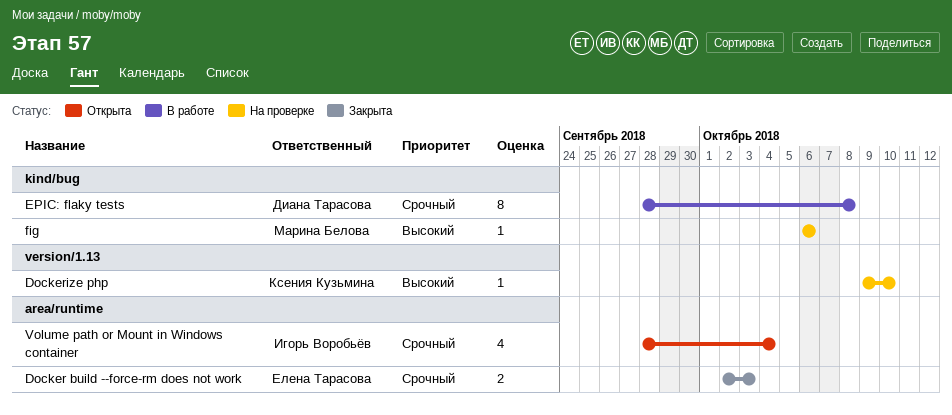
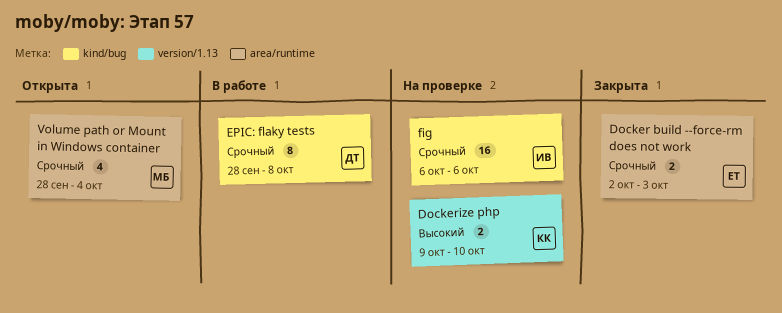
Dockerize php, estimate: 1 -> 2
fig, owner: Марина Белова -> Игорь Воробьёв
fig, priority: Высокий -> Срочный
fig, estimate: 1 -> 16
Volume path or Mount in Windows container, owner: Игорь Воробьёв -> Марина Белова

